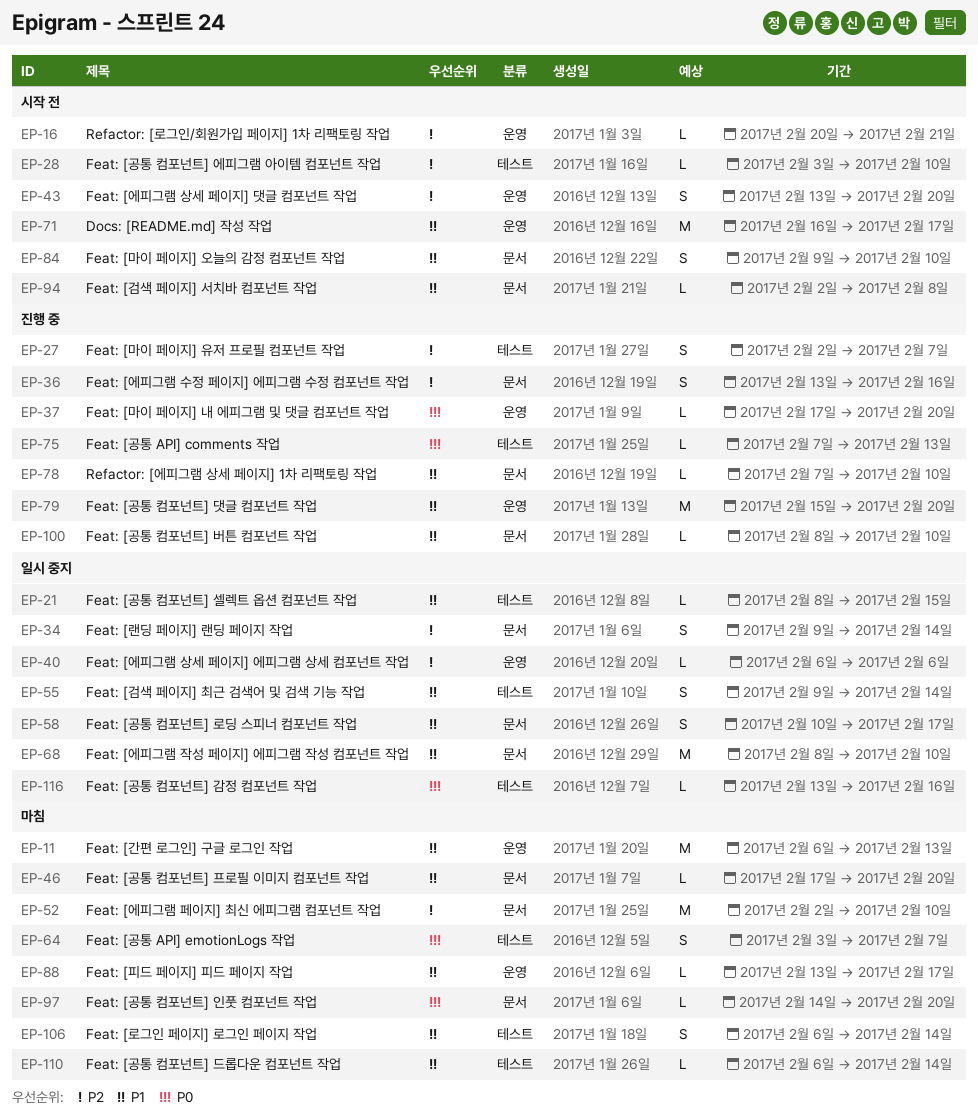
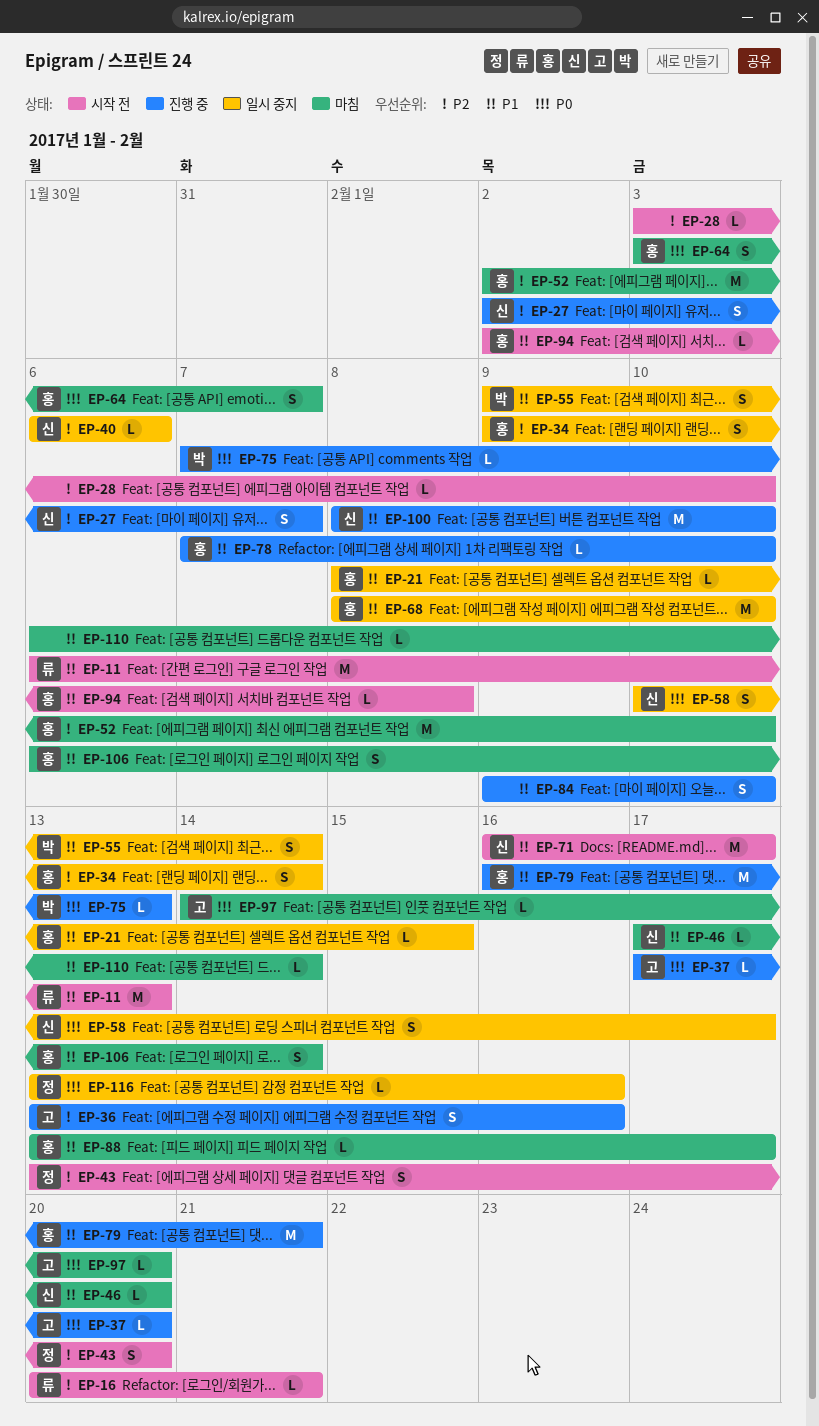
EP-11, status: 마침 -> 시작 전
EP-58, priority: P1 -> P0
EP-79, start: Feb 15 -> Feb 16
EP-79, due: Feb 20 -> Feb 21
EP-84, status: 시작 전 -> 진행 중
EP-100, estimate: L -> M

